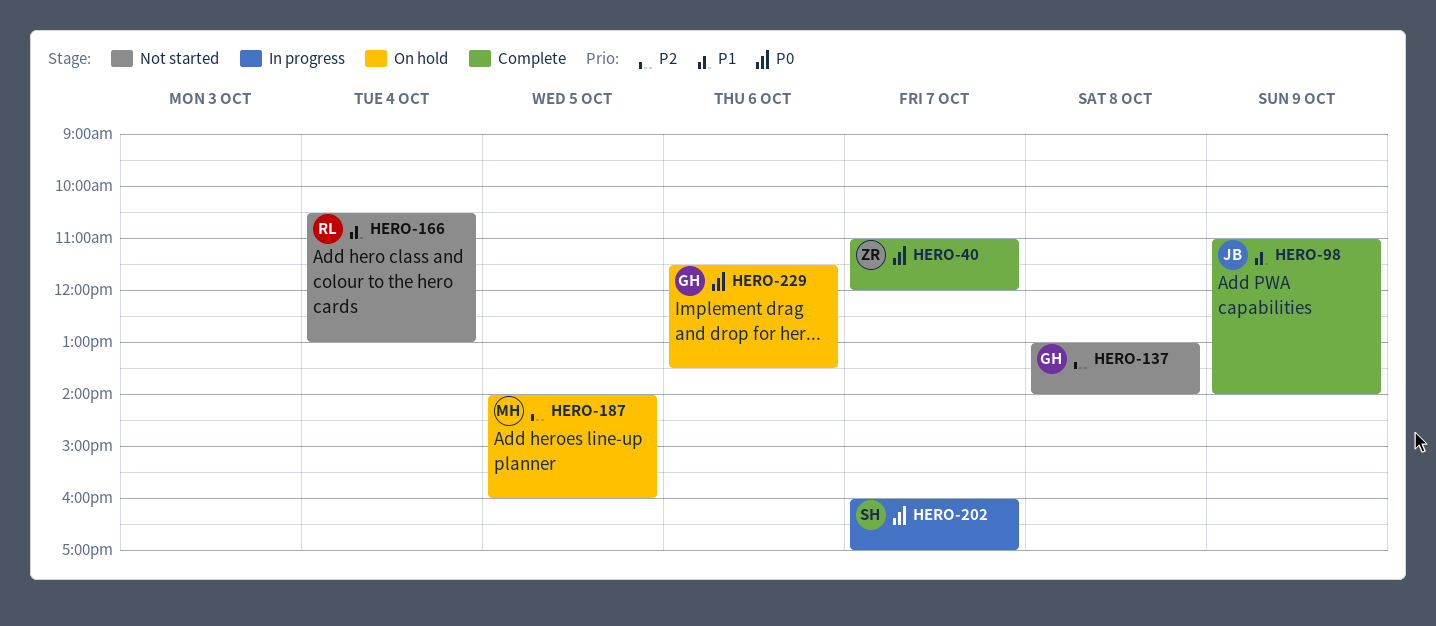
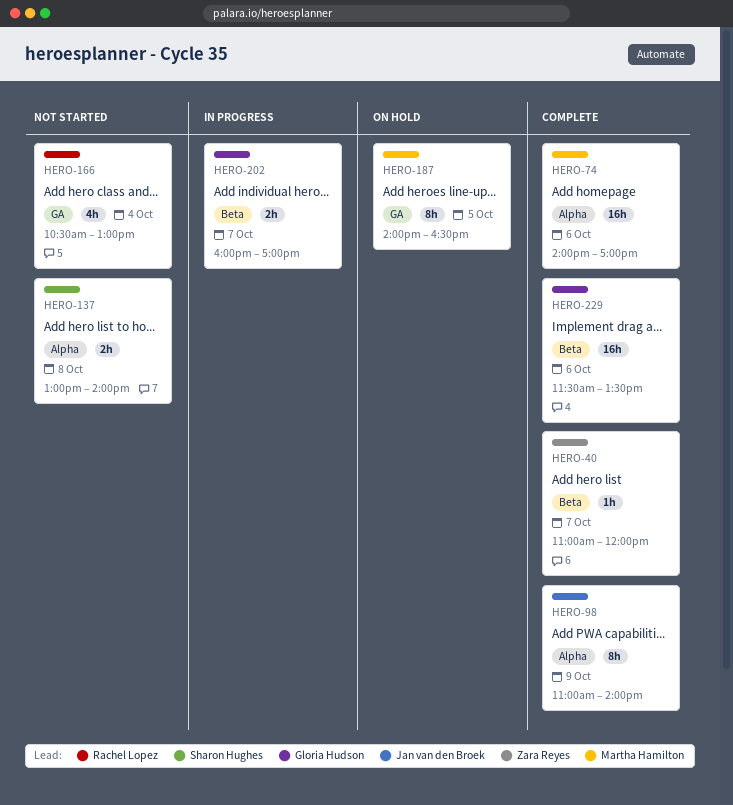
HERO-74: none -> present
HERO-137, owner: Gloria Hudson -> Sharon Hughes
HERO-187, ends: 16:00 -> 16:30
HERO-202, owner: Sharon Hughes -> Gloria Hudson
HERO-229, status: On hold -> Complete

